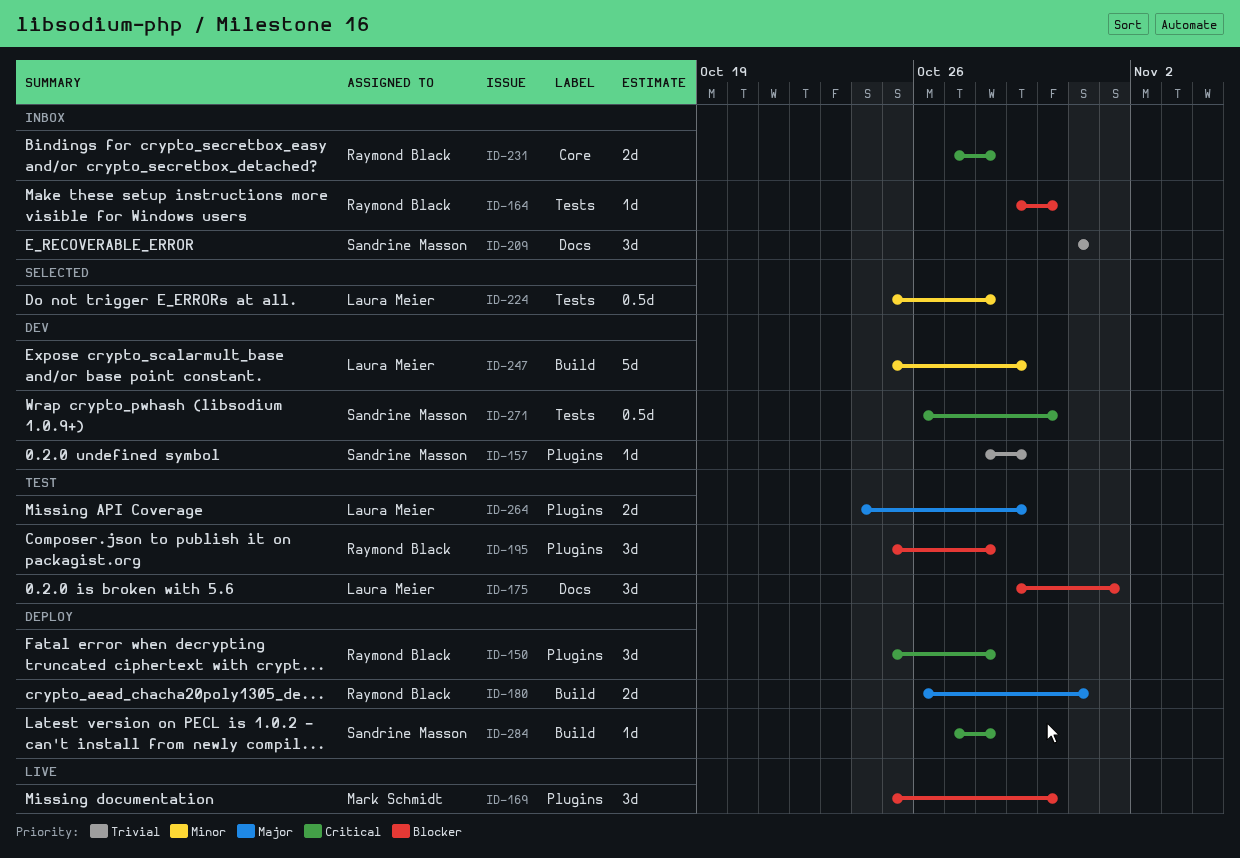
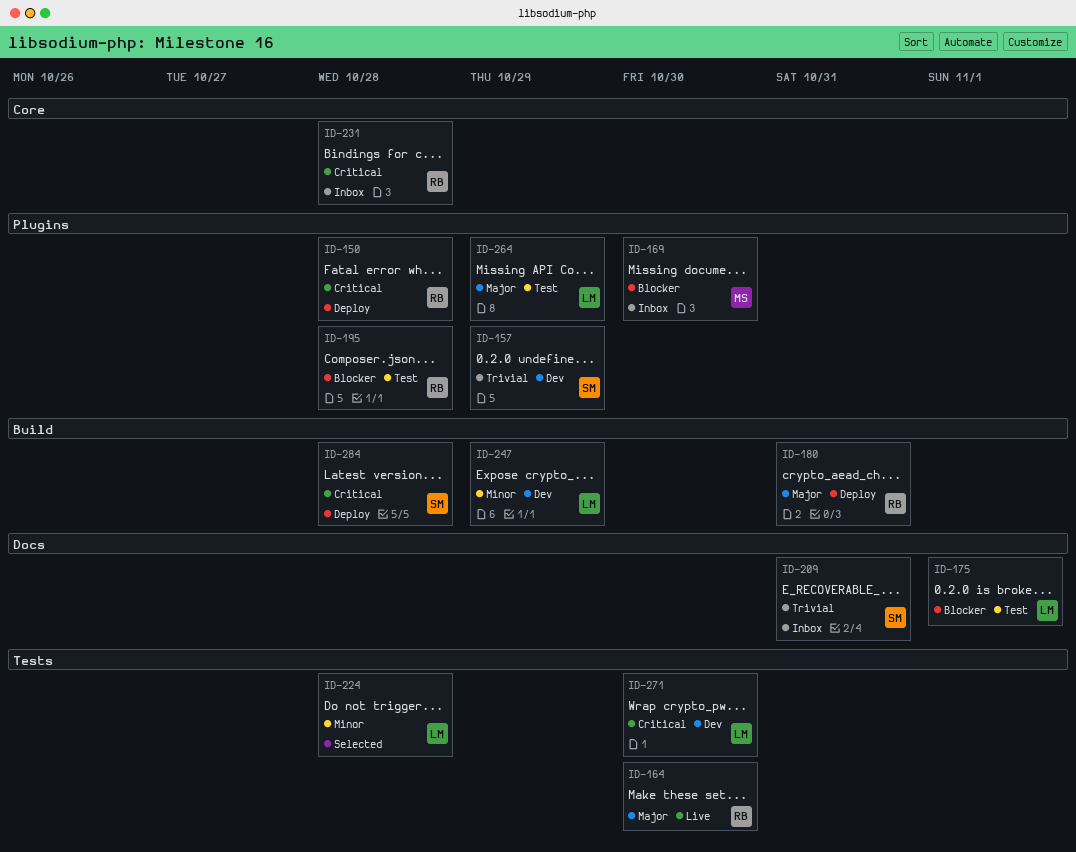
ID-164, status: Inbox -> Live
ID-164, priority: Blocker -> Major
ID-169, status: Live -> Inbox
ID-271, owner: Sandrine Masson -> Laura Meier

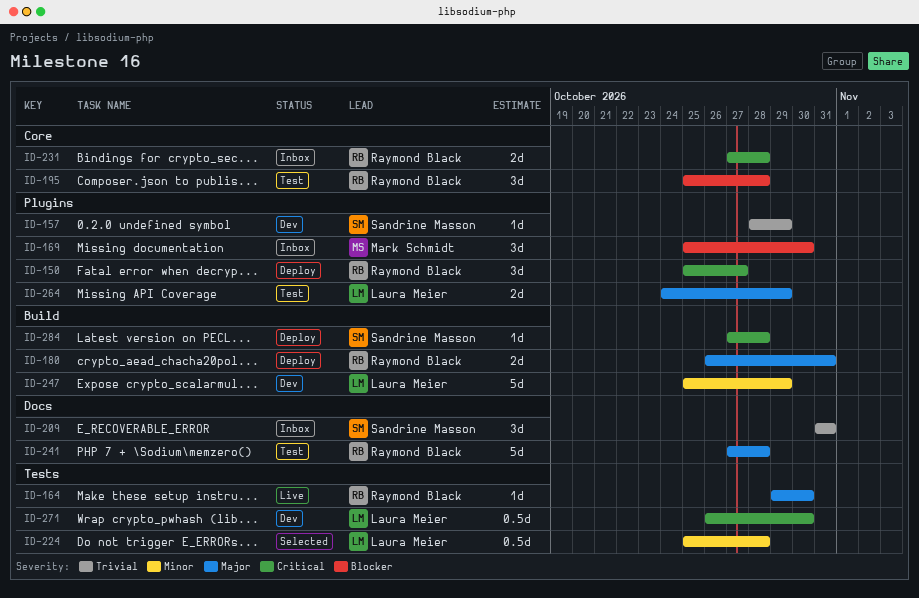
ID-150, due: Oct 28 -> Oct 27
ID-175: present -> none
ID-195, label: Plugins -> Core
ID-241: none -> present

